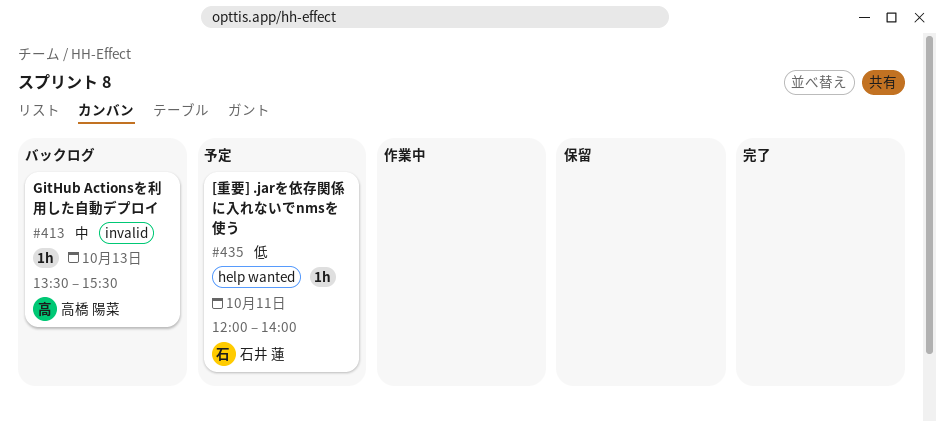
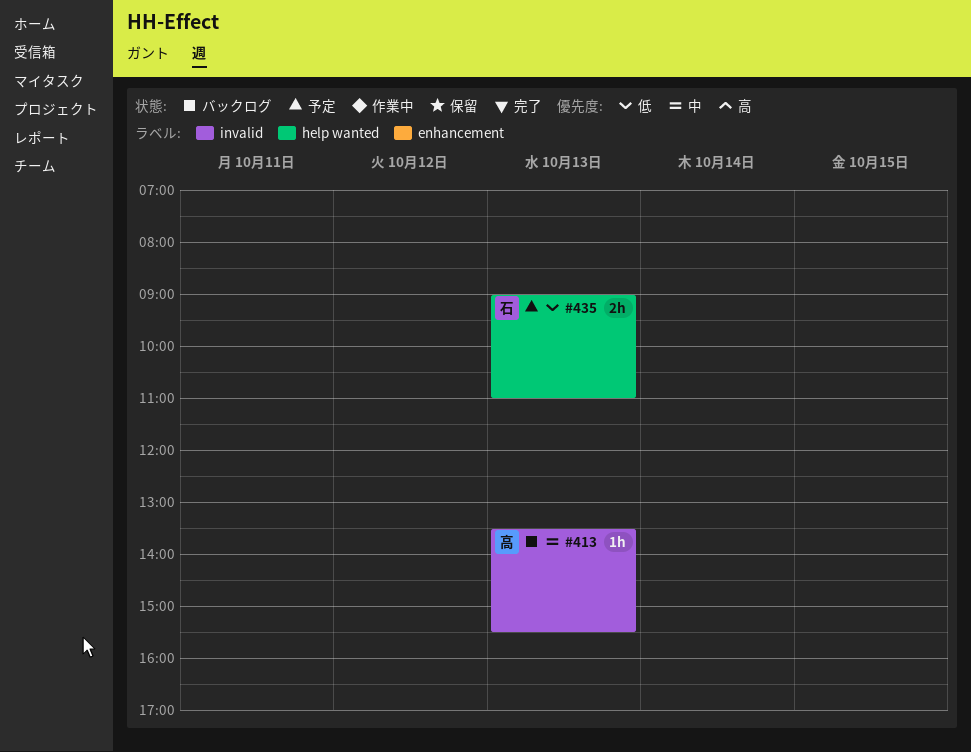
#435, estimate: 1h -> 2h
#435, day: Oct 11 -> Oct 13
#435, begins: 12:00 -> 09:00
#435, ends: 14:00 -> 11:00

